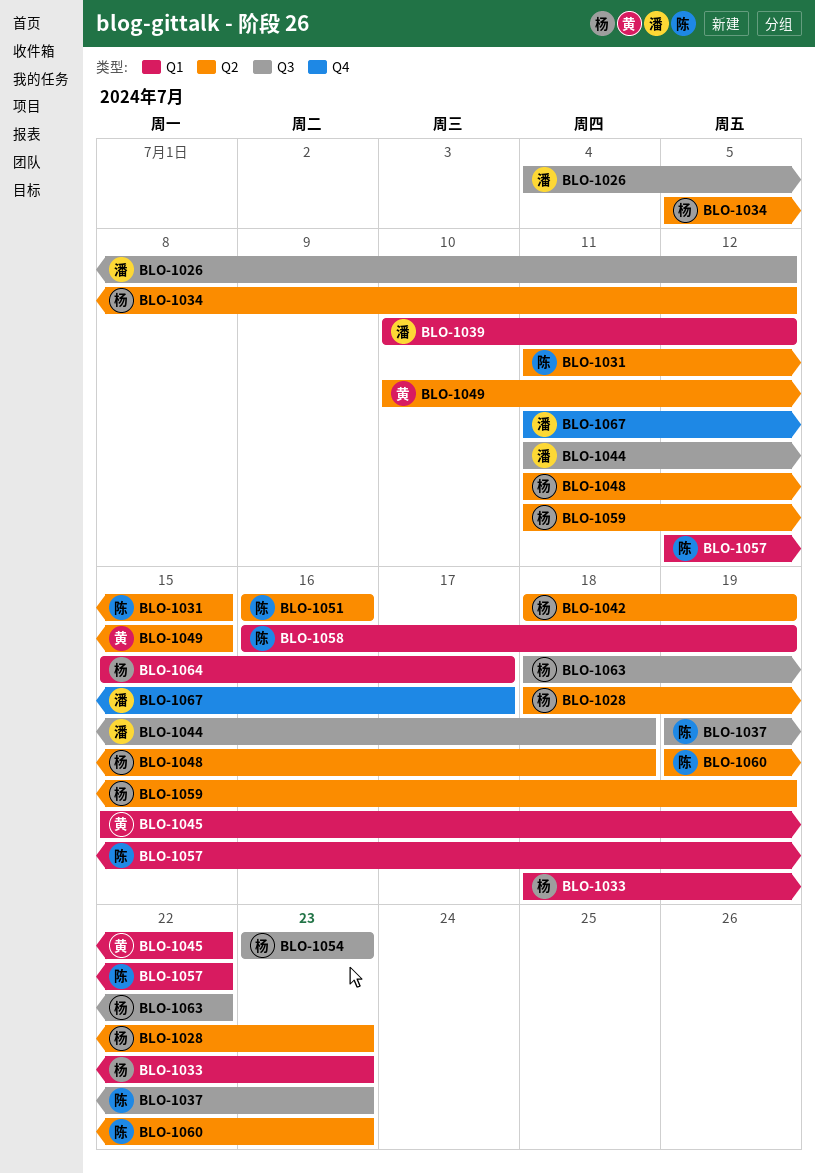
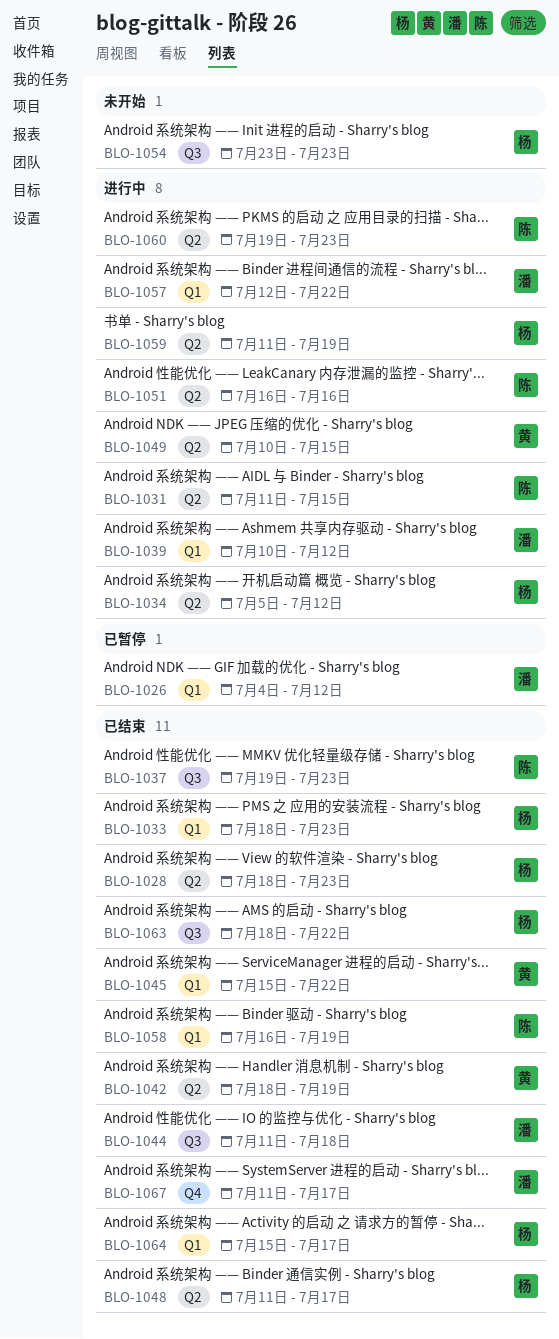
BLO-1026, label: Q3 -> Q1
BLO-1042, owner: 杨 -> 黄
BLO-1048, due: Jul 18 -> Jul 17
BLO-1057, owner: 陈 -> 潘

